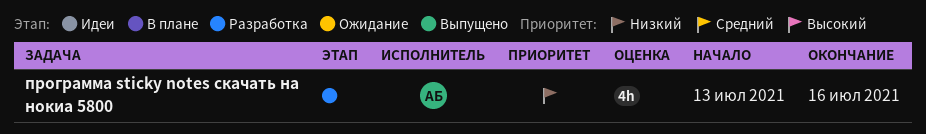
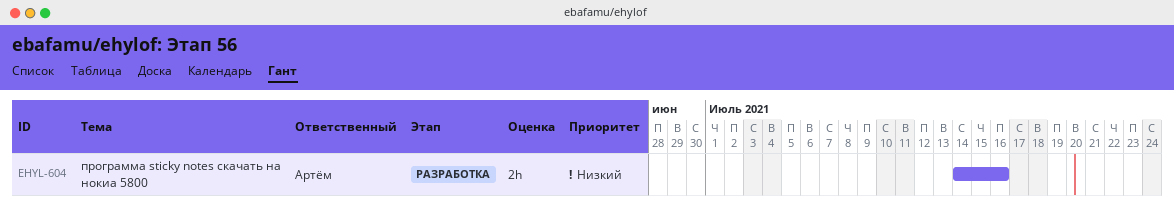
программа sticky notes скачать на нокиа 5800, estimate: 4h -> 2h
программа sticky notes скачать на нокиа 5800, start: Jul 13 -> Jul 14

